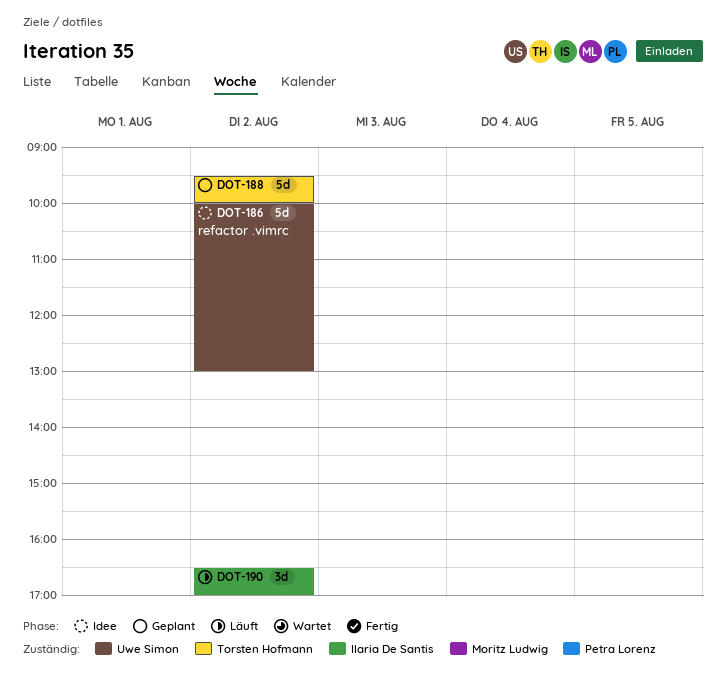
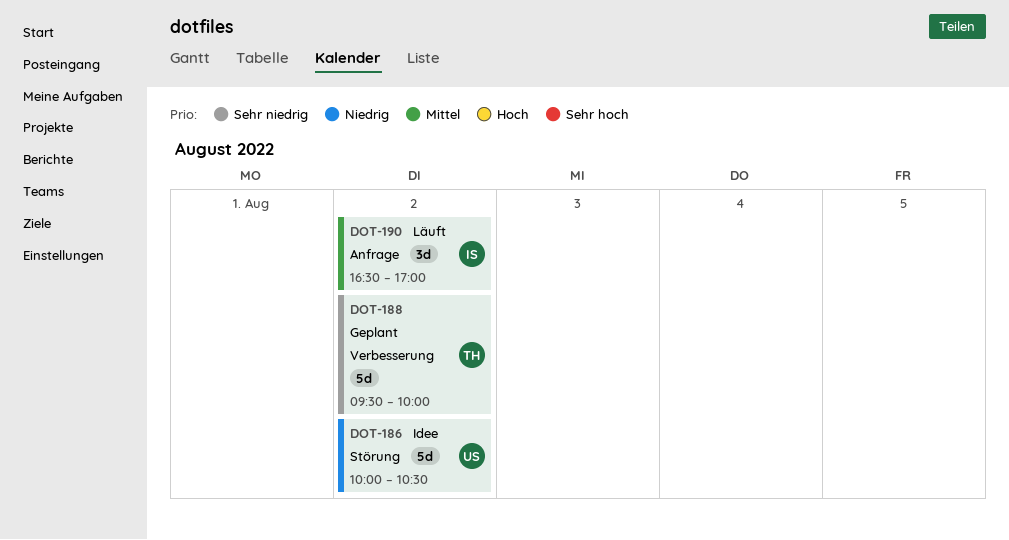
DOT-186, ends: 13:00 -> 10:30

